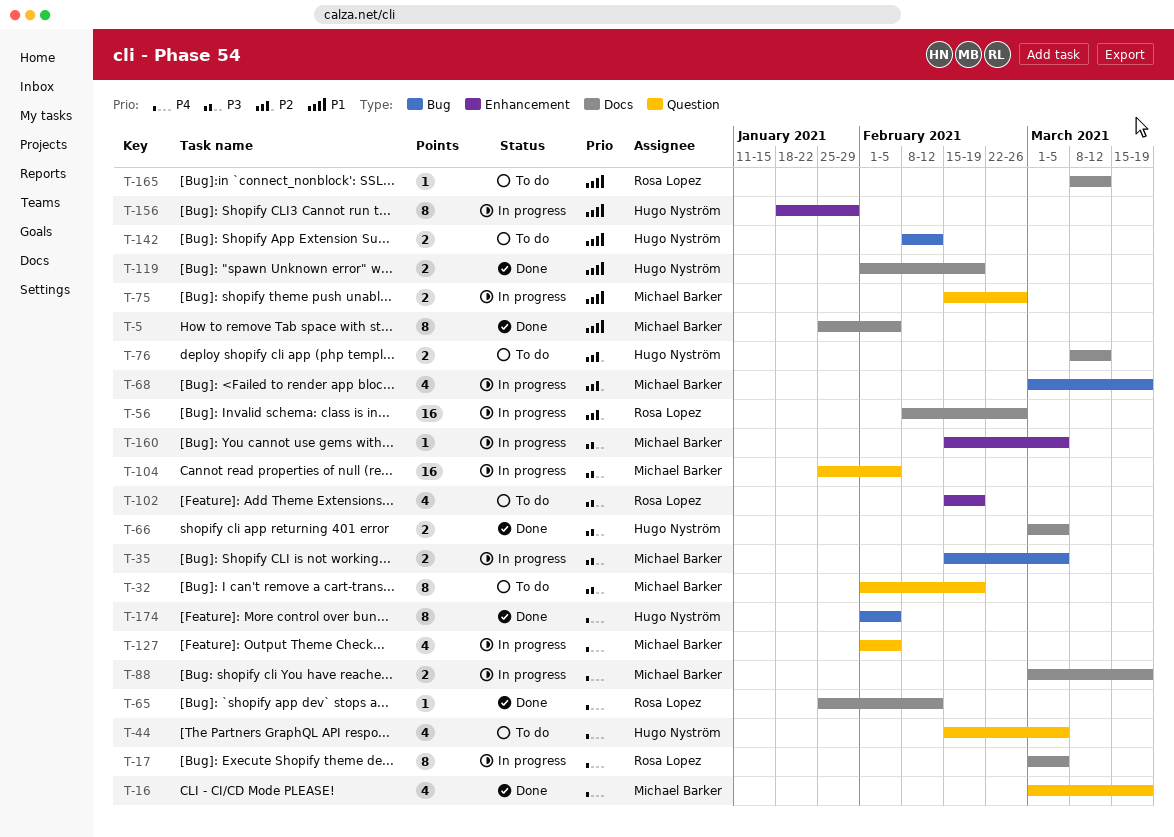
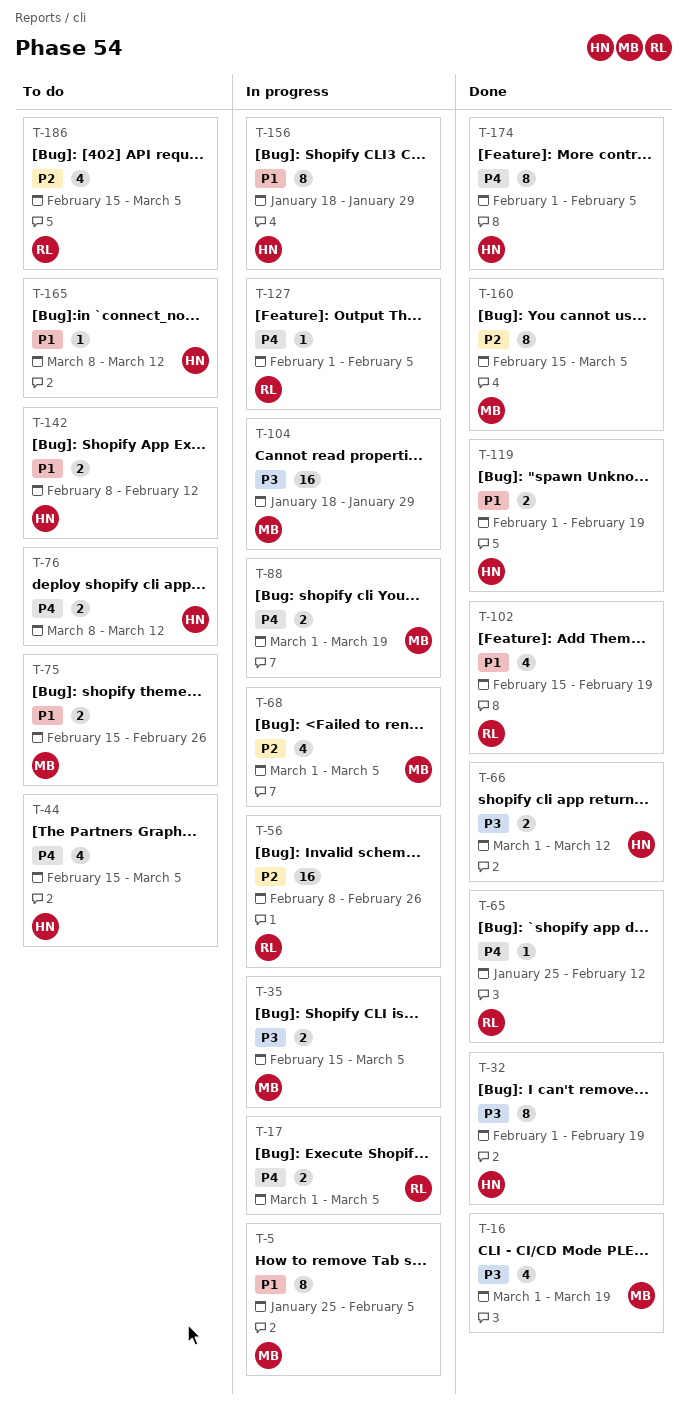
T-5, status: Done -> In progress
T-16, priority: P4 -> P3
T-17, estimate: 8 -> 2
T-32, status: To do -> Done
T-32, owner: Michael Barker -> Hugo Nyström
T-66, due: Mar 5 -> Mar 12
T-68, due: Mar 19 -> Mar 5
T-75, status: In progress -> To do
T-76, priority: P2 -> P4
T-102, status: To do -> Done
T-102, priority: P3 -> P1
T-104, start: Jan 25 -> Jan 18
T-104, due: Feb 5 -> Jan 29
T-127, owner: Michael Barker -> Rosa Lopez
T-127, estimate: 4 -> 1
T-160, status: In progress -> Done
T-160, priority: P3 -> P2
T-160, estimate: 1 -> 8
T-165, owner: Rosa Lopez -> Hugo Nyström
T-186: none -> present

